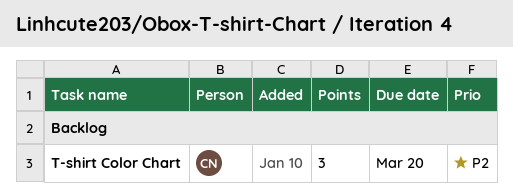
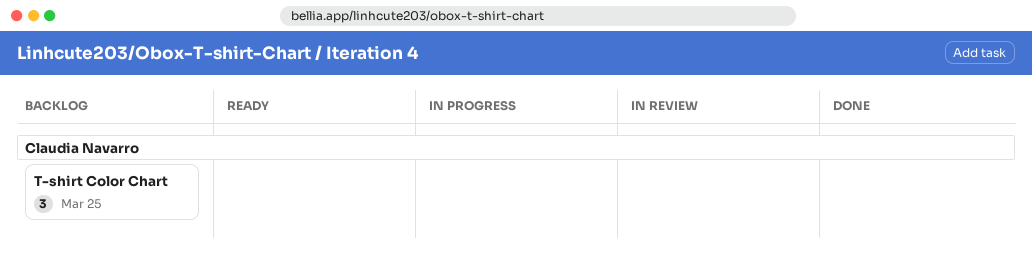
T-shirt Color Chart, due: Mar 20 -> Mar 25

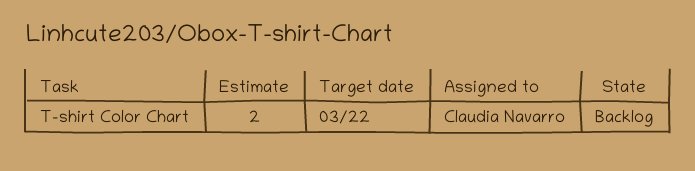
T-shirt Color Chart, estimate: 3 -> 2
T-shirt Color Chart, due: Mar 25 -> Mar 22

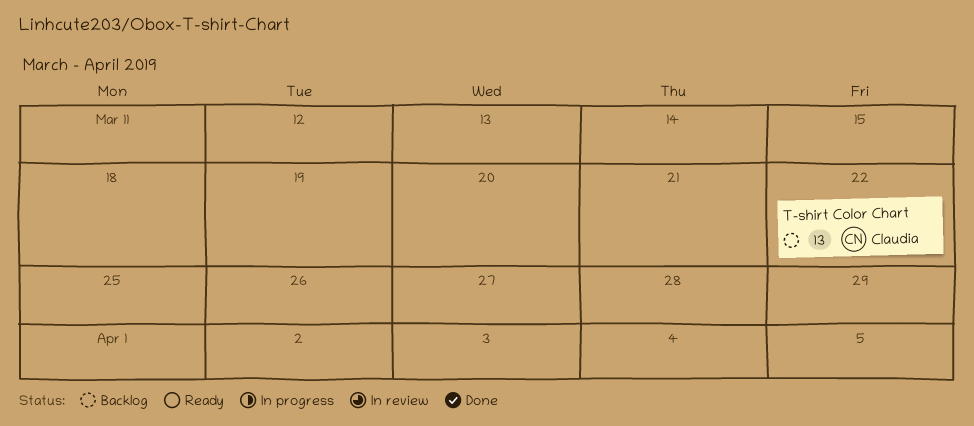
T-shirt Color Chart, estimate: 2 -> 13

